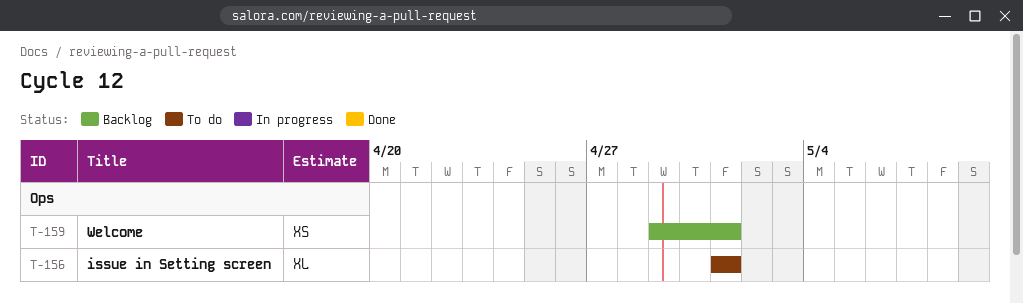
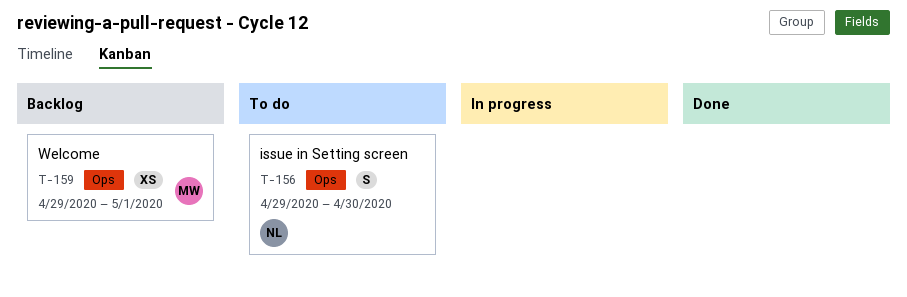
T-156, estimate: XL -> S
T-156, start: May 1 -> Apr 29
T-156, due: May 1 -> Apr 30

